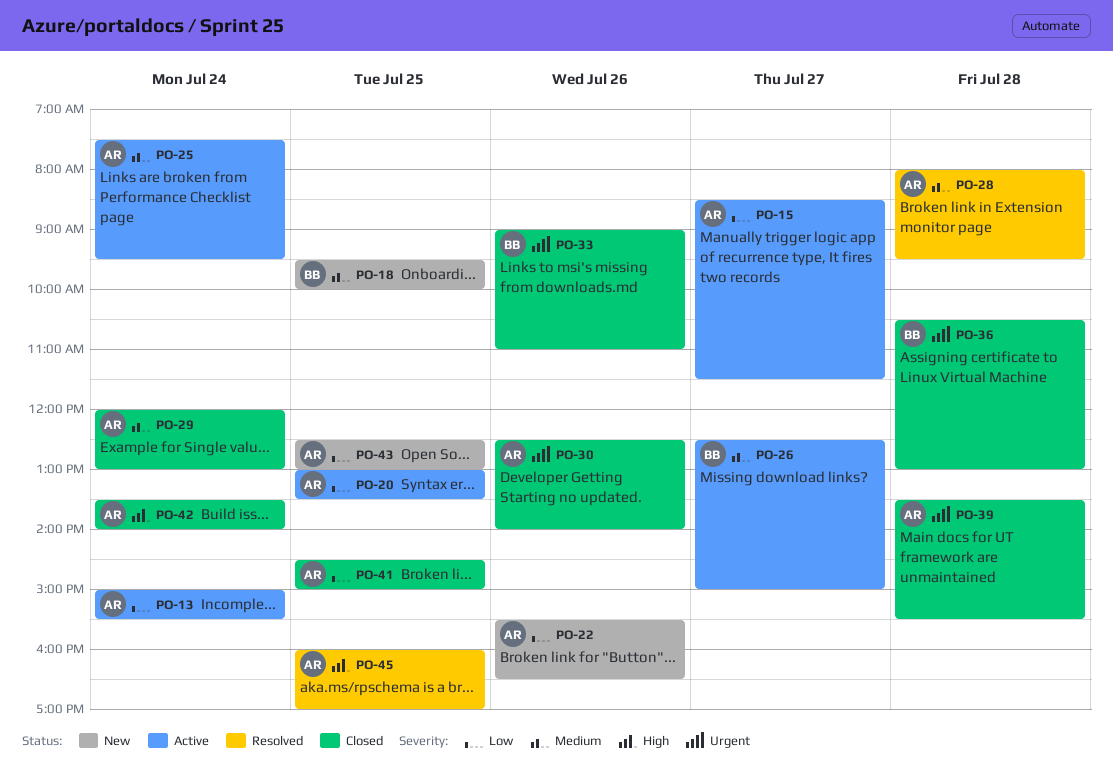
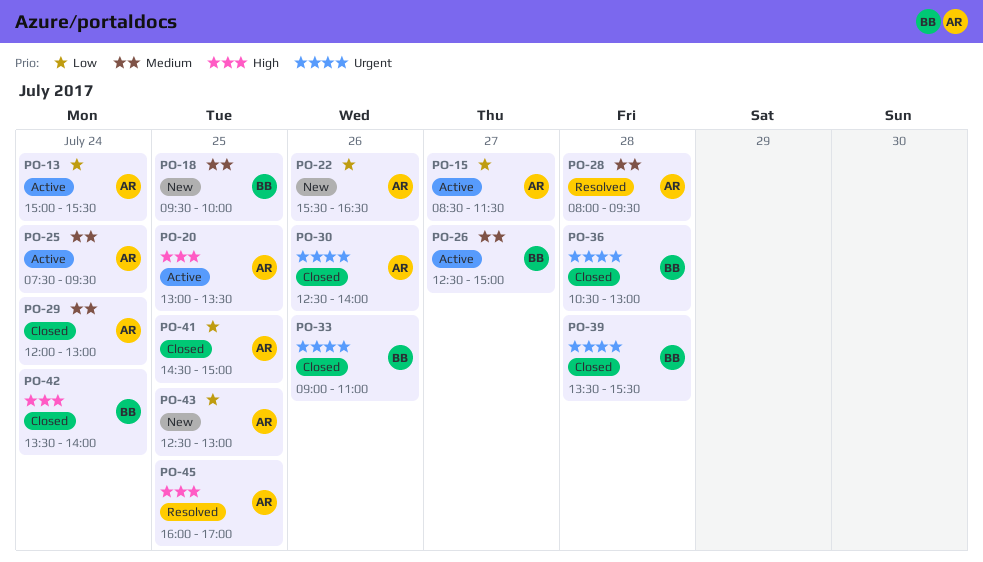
PO-20, priority: Low -> High
PO-39, owner: AR -> BB
PO-42, owner: AR -> BB

